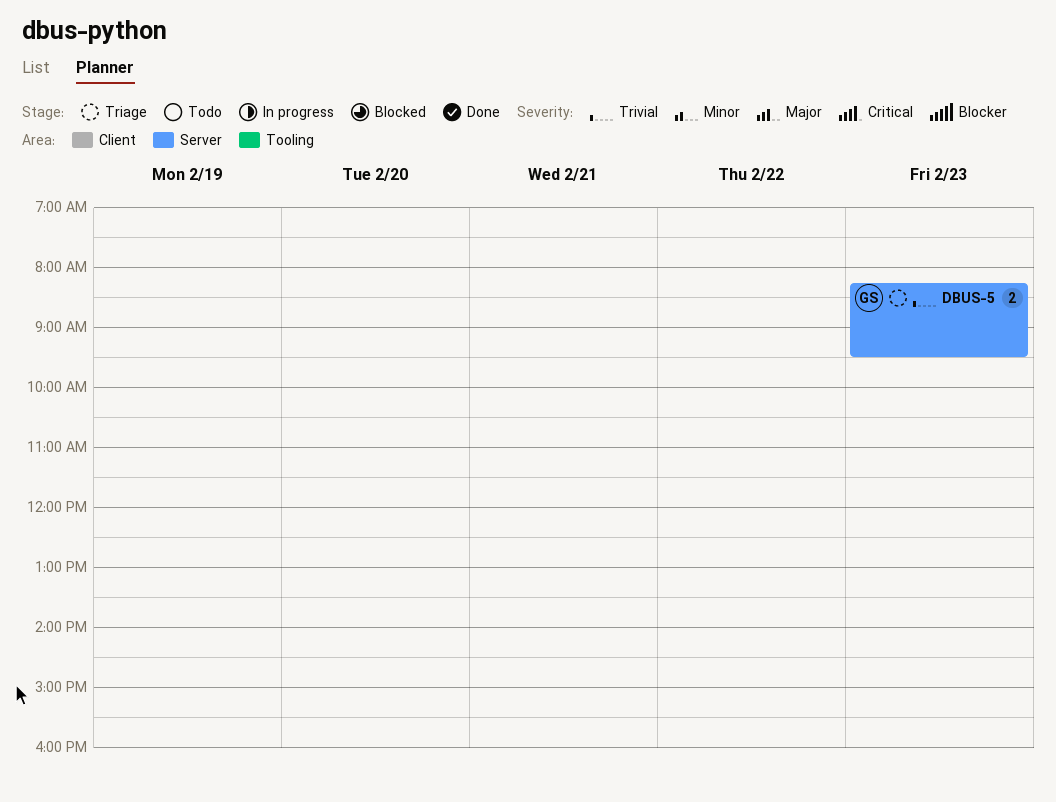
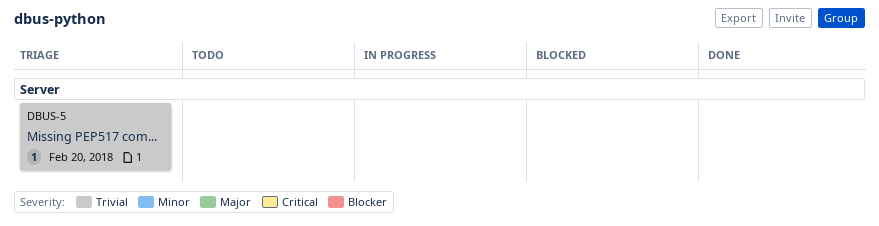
DBUS-5, estimate: 2 -> 1
DBUS-5, day: Feb 23 -> Feb 20

